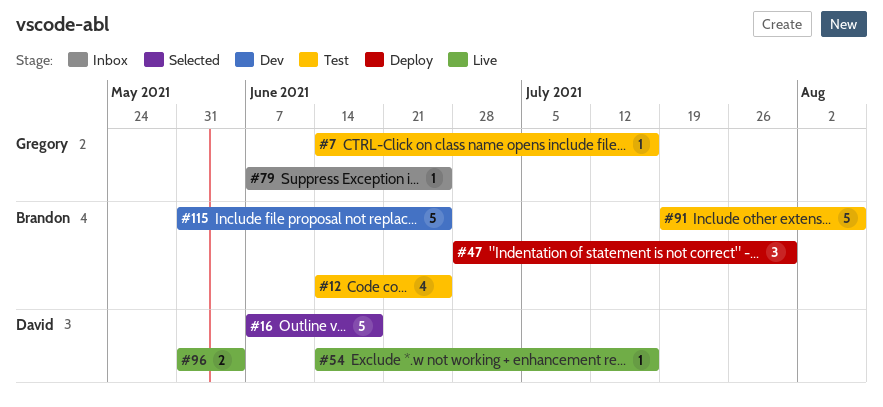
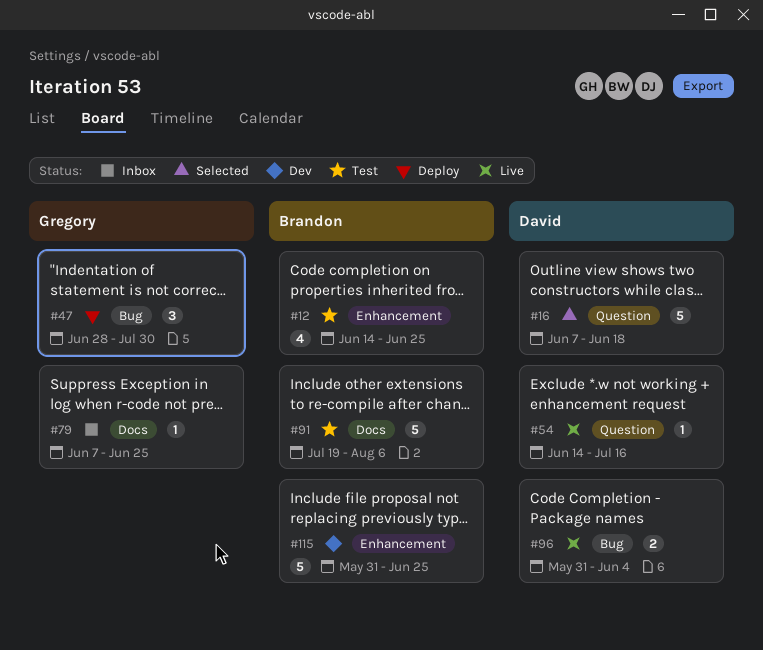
#7: present -> none
#47, owner: Brandon -> Gregory

